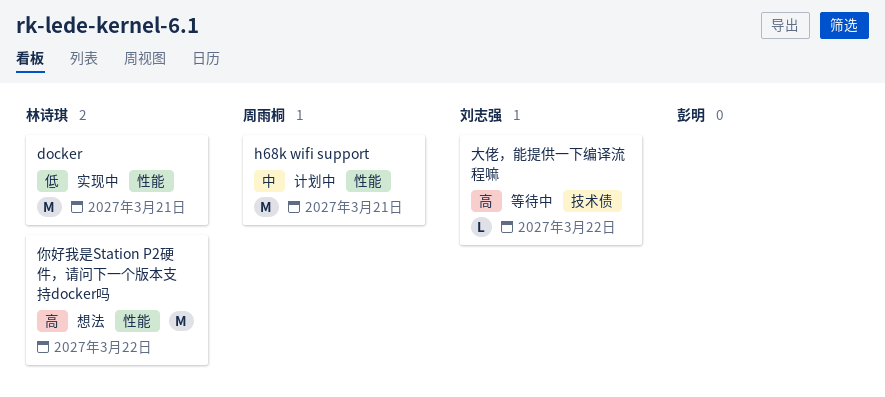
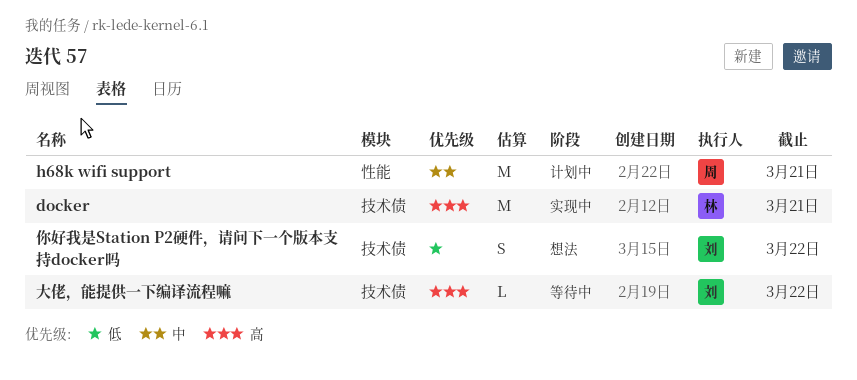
docker, priority: 低 -> 高
docker, label: 性能 -> 技术债
你好我是Station P2硬件，请问下一个版本支持docker吗, owner: 林诗琪 -> 刘志强
你好我是Station P2硬件，请问下一个版本支持docker吗, priority: 高 -> 低
你好我是Station P2硬件，请问下一个版本支持docker吗, label: 性能 -> 技术债
你好我是Station P2硬件，请问下一个版本支持docker吗, estimate: M -> S

